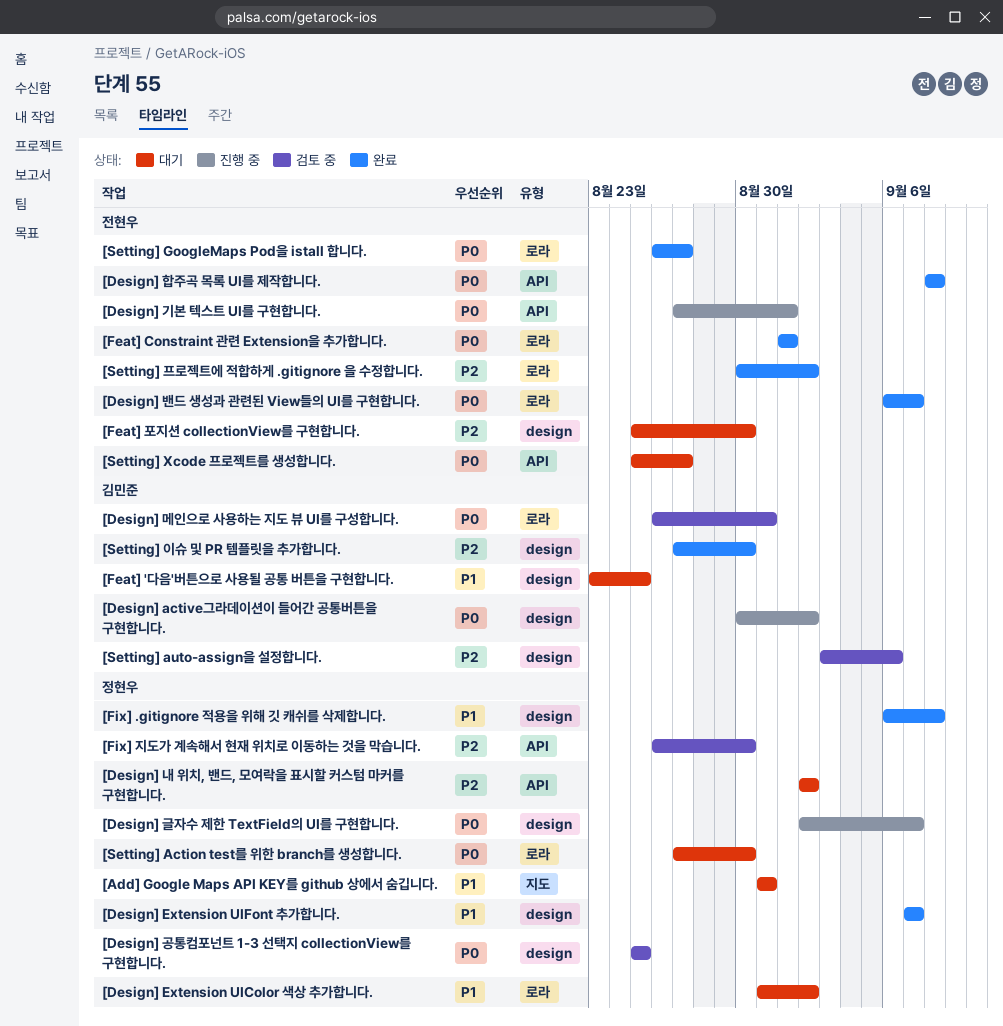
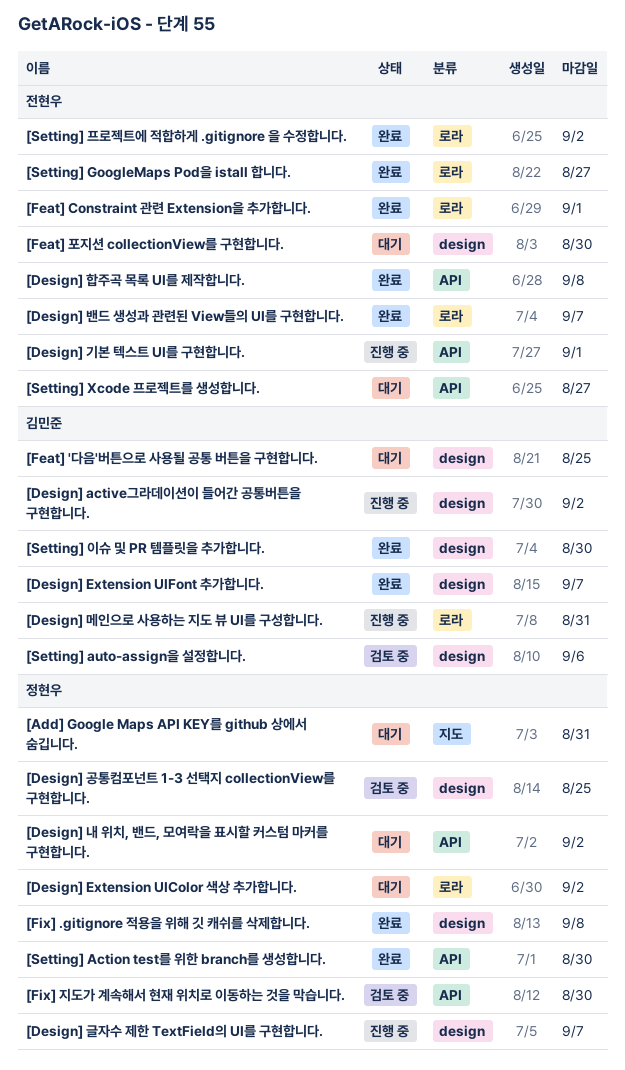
[Design] Extension UIFont 추가합니다., owner: 정현우 -> 김민준
[Design] 메인으로 사용하는 지도 뷰 UI를 구성합니다., status: 검토 중 -> 진행 중
[Setting] Action test를 위한 branch를 생성합니다., status: 대기 -> 완료
[Setting] Action test를 위한 branch를 생성합니다., label: 로라 -> API

